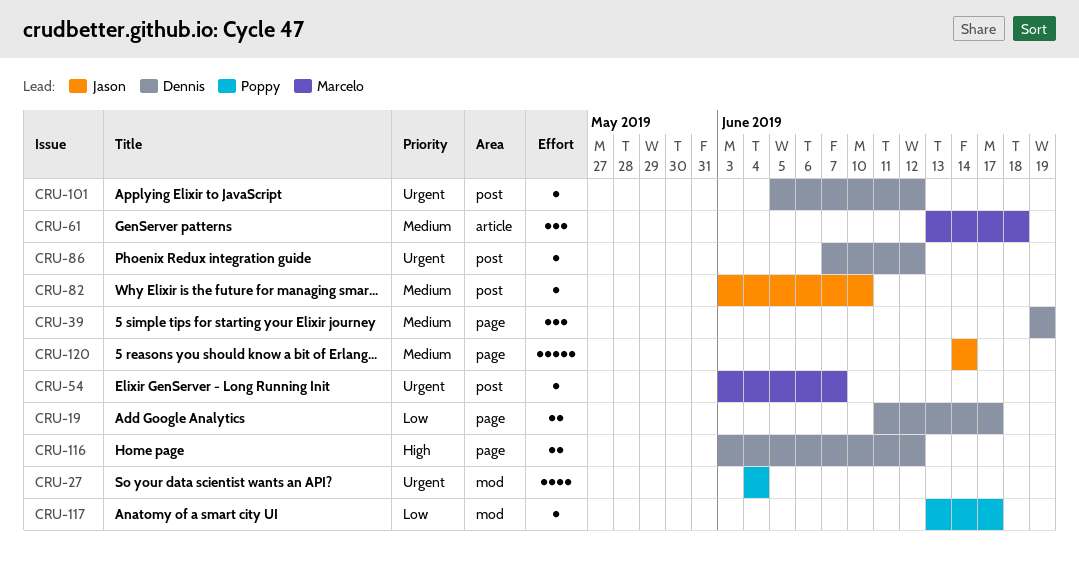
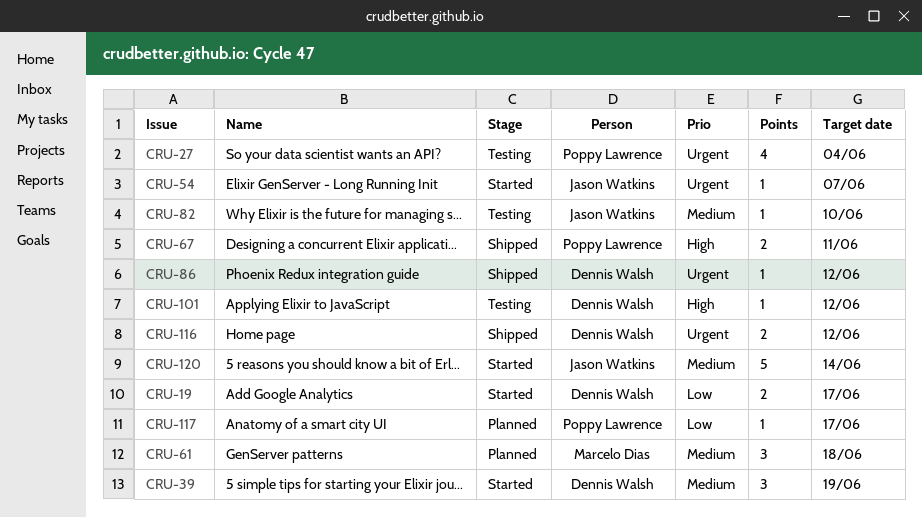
CRU-54, owner: Marcelo Dias -> Jason Watkins
CRU-67: none -> present
CRU-101, priority: Urgent -> High
CRU-116, priority: High -> Urgent

